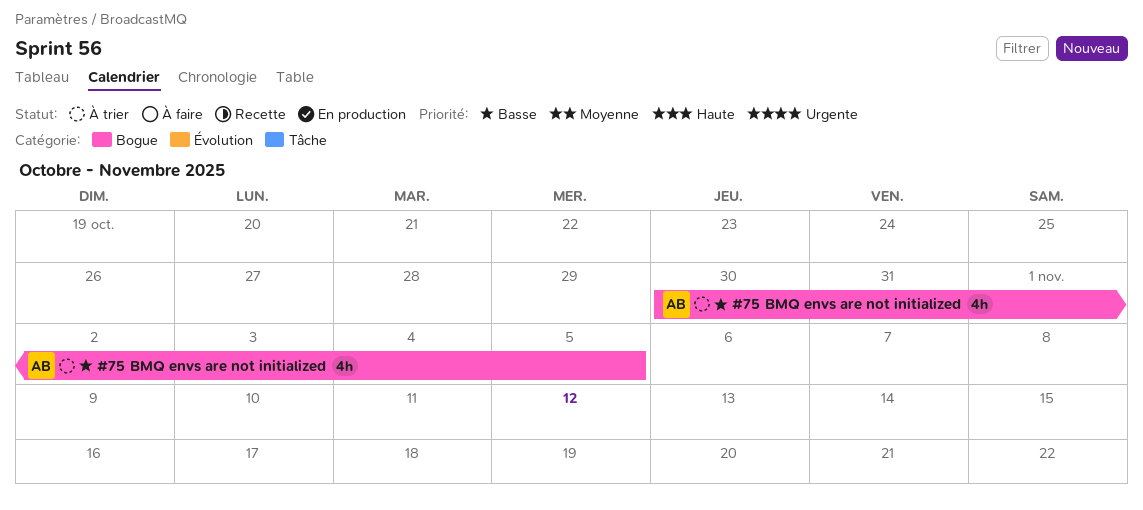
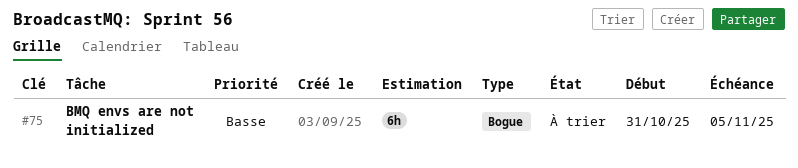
#75, estimate: 4h -> 6h
#75, start: Oct 30 -> Oct 31

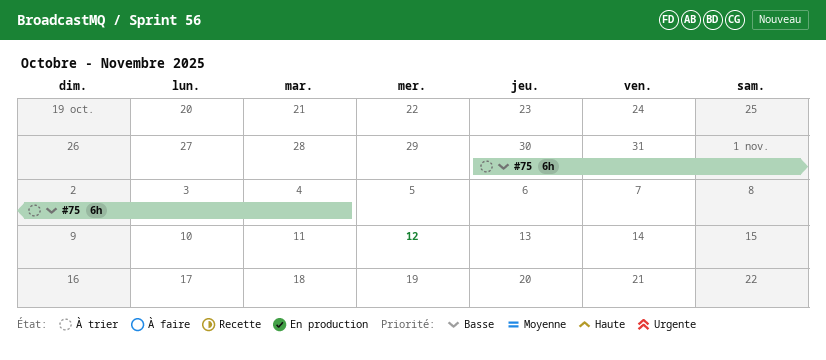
#75, start: Oct 31 -> Oct 30
#75, due: Nov 5 -> Nov 4

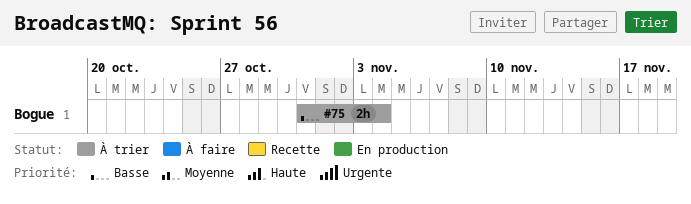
#75, estimate: 6h -> 2h
#75, start: Oct 30 -> Oct 31

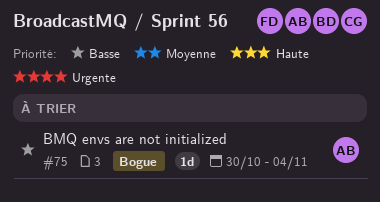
#75, estimate: 2h -> 1d
#75, start: Oct 31 -> Oct 30

